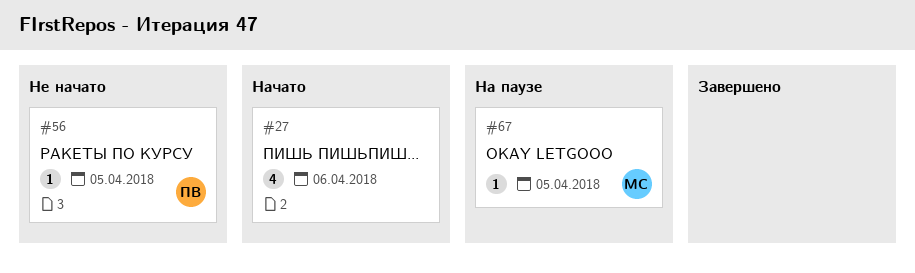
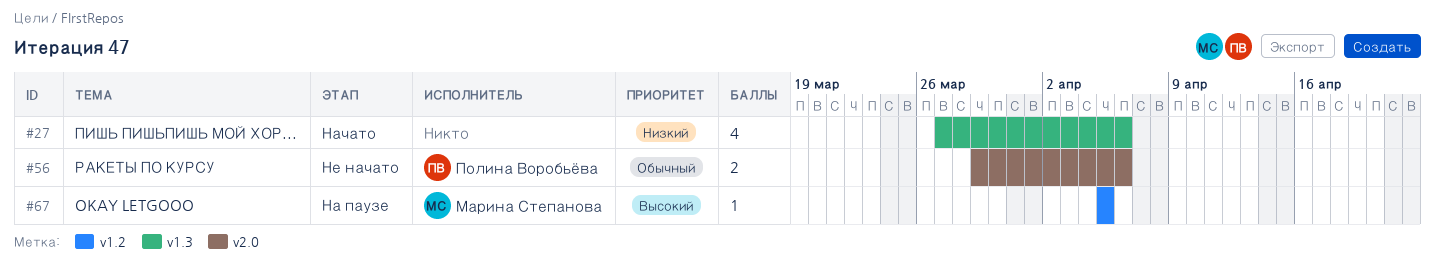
#56, estimate: 1 -> 2
#56, due: Apr 5 -> Apr 6

